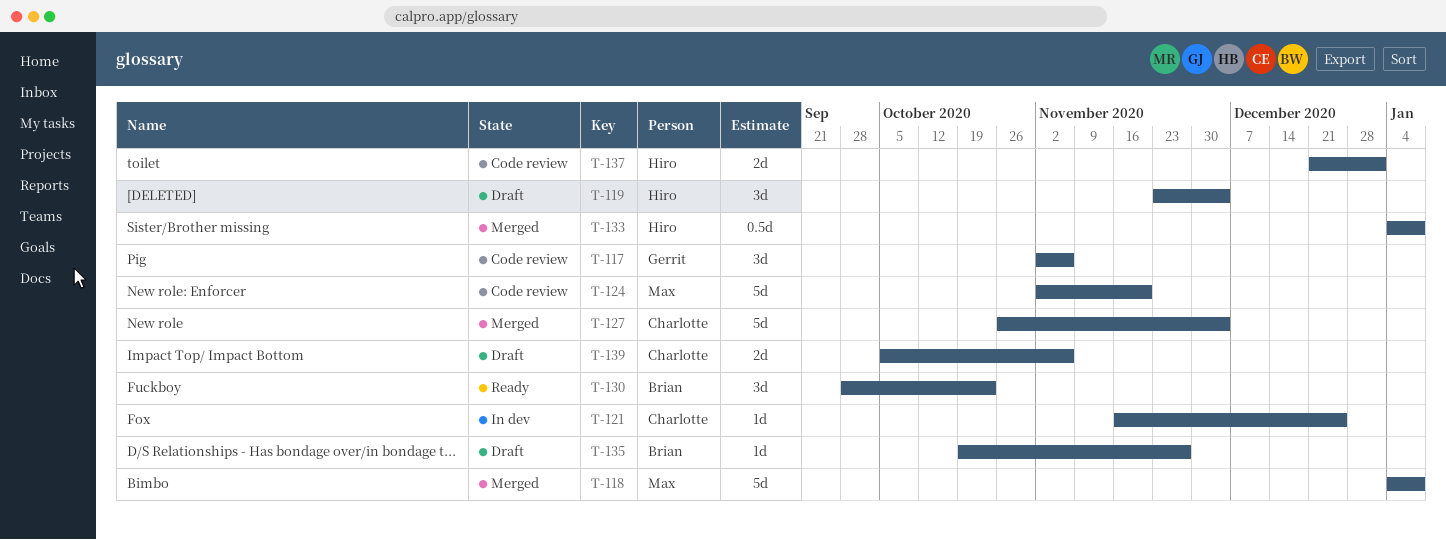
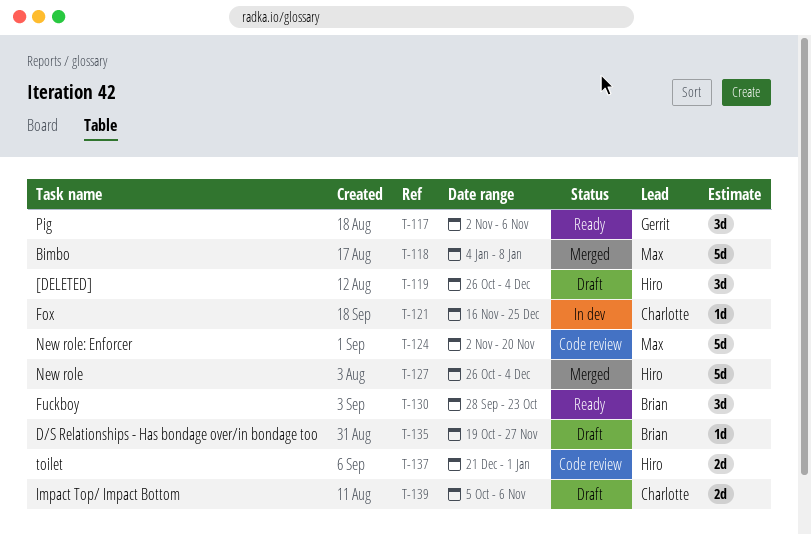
T-117, status: Code review -> Ready
T-119, start: Nov 23 -> Oct 26
T-127, owner: Charlotte -> Hiro
T-133: present -> none

